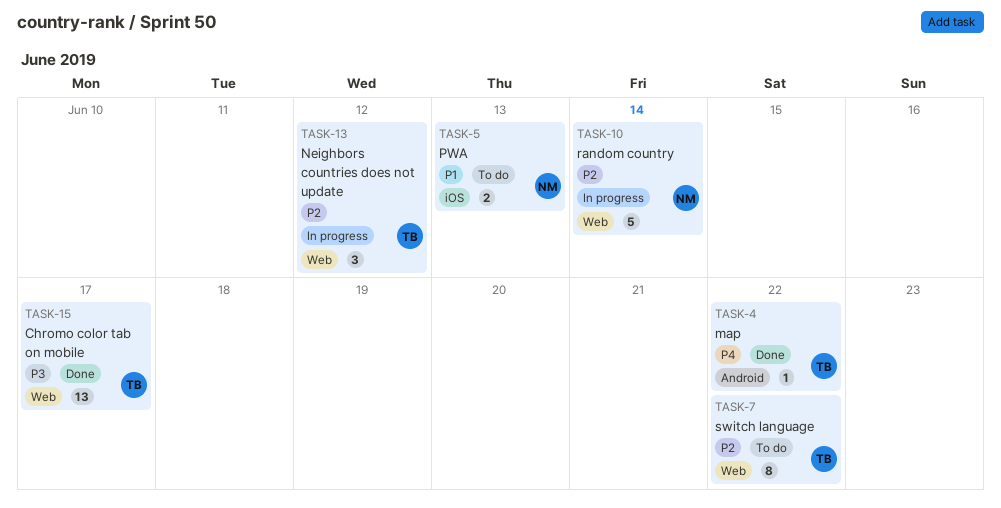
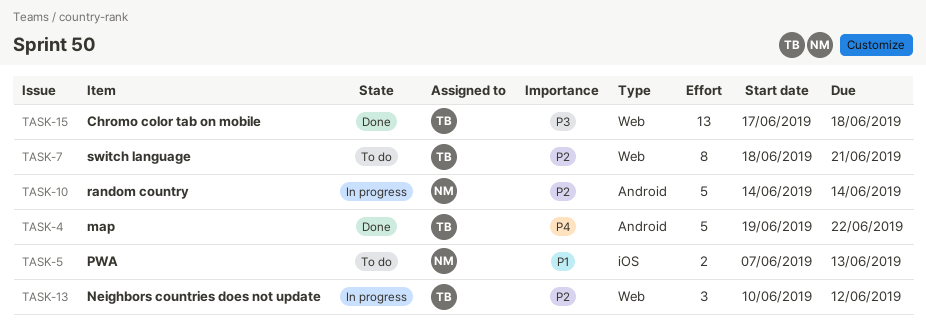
TASK-4, estimate: 1 -> 5
TASK-7, due: Jun 22 -> Jun 21
TASK-10, label: Web -> Android
TASK-15, due: Jun 17 -> Jun 18

